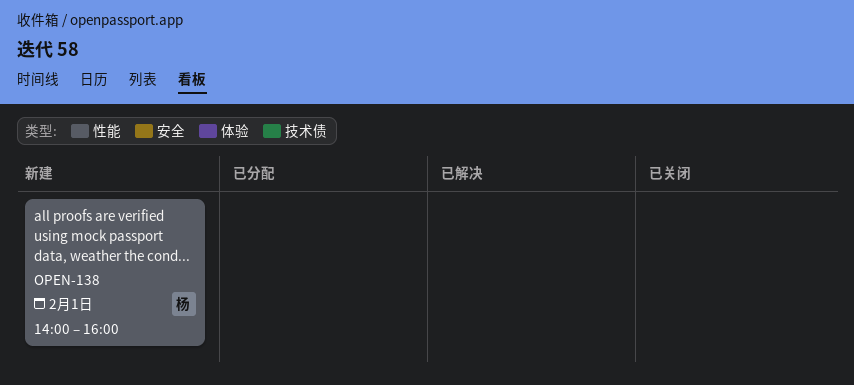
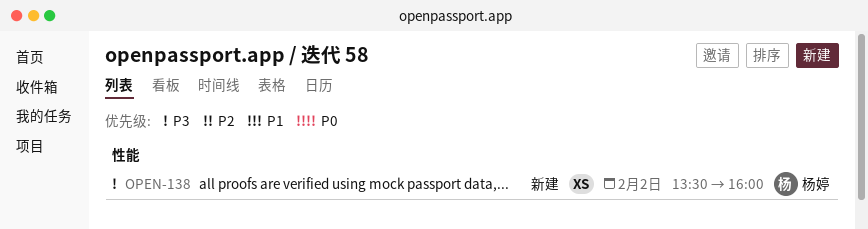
OPEN-138, day: Feb 1 -> Feb 2
OPEN-138, begins: 14:00 -> 13:30

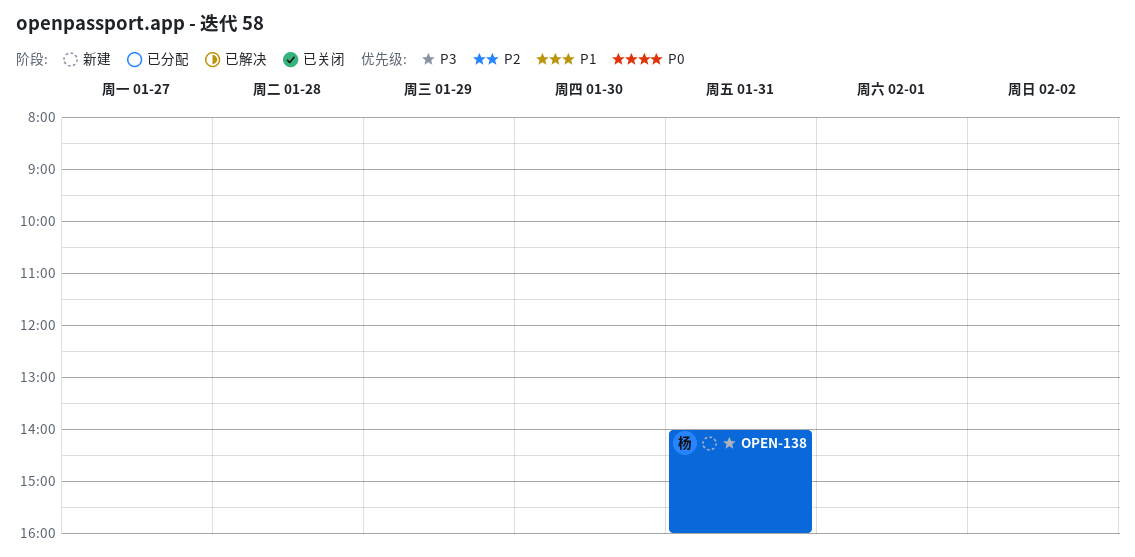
OPEN-138, day: Feb 2 -> Jan 31
OPEN-138, begins: 13:30 -> 14:00

